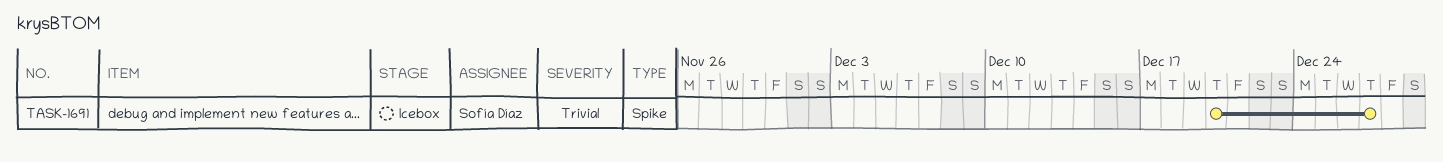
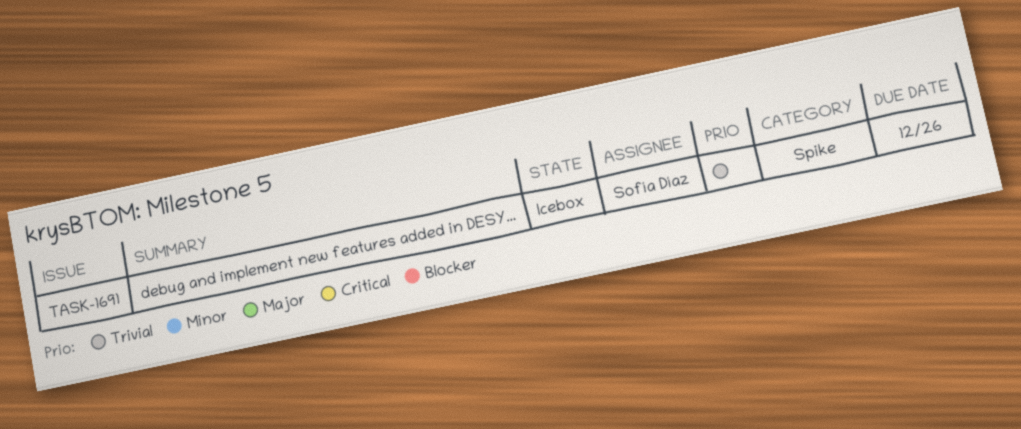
TASK-1691, due: Dec 27 -> Dec 26

